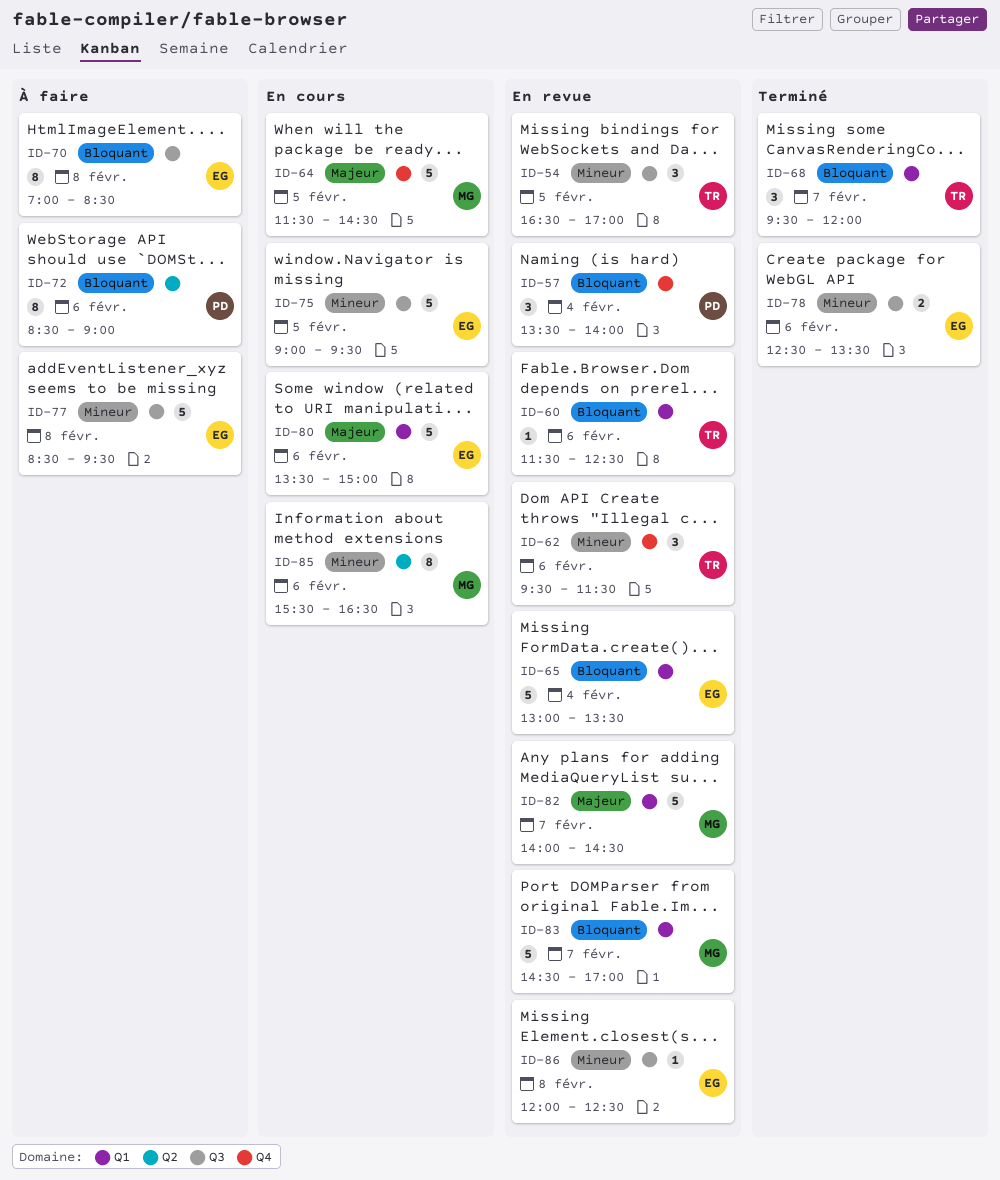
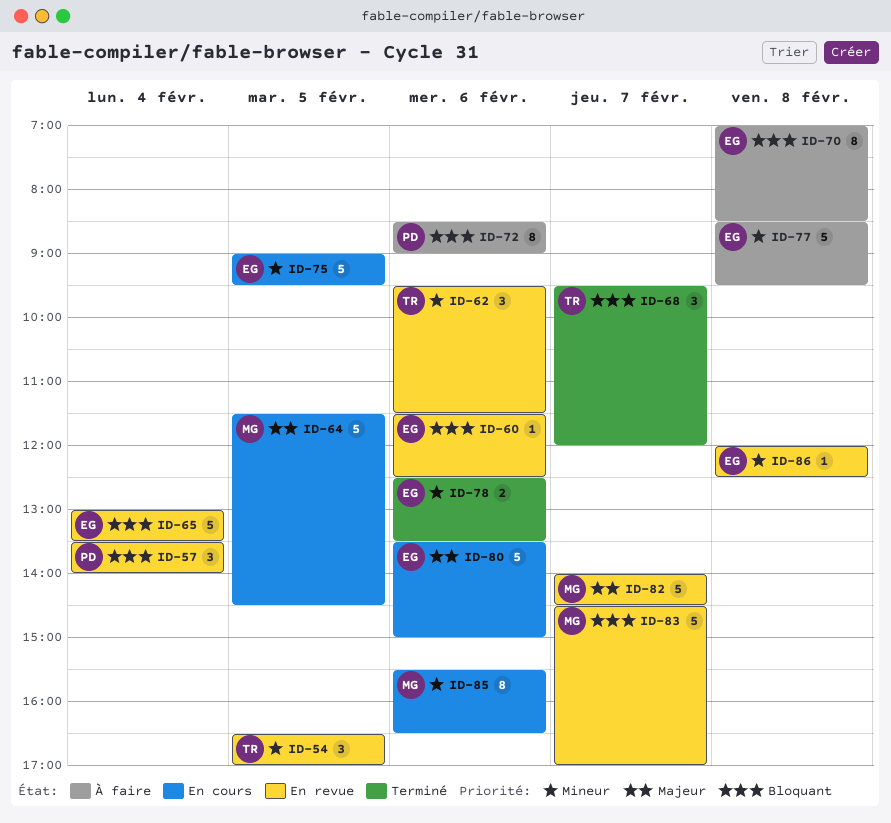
ID-60, owner: TR -> EG

